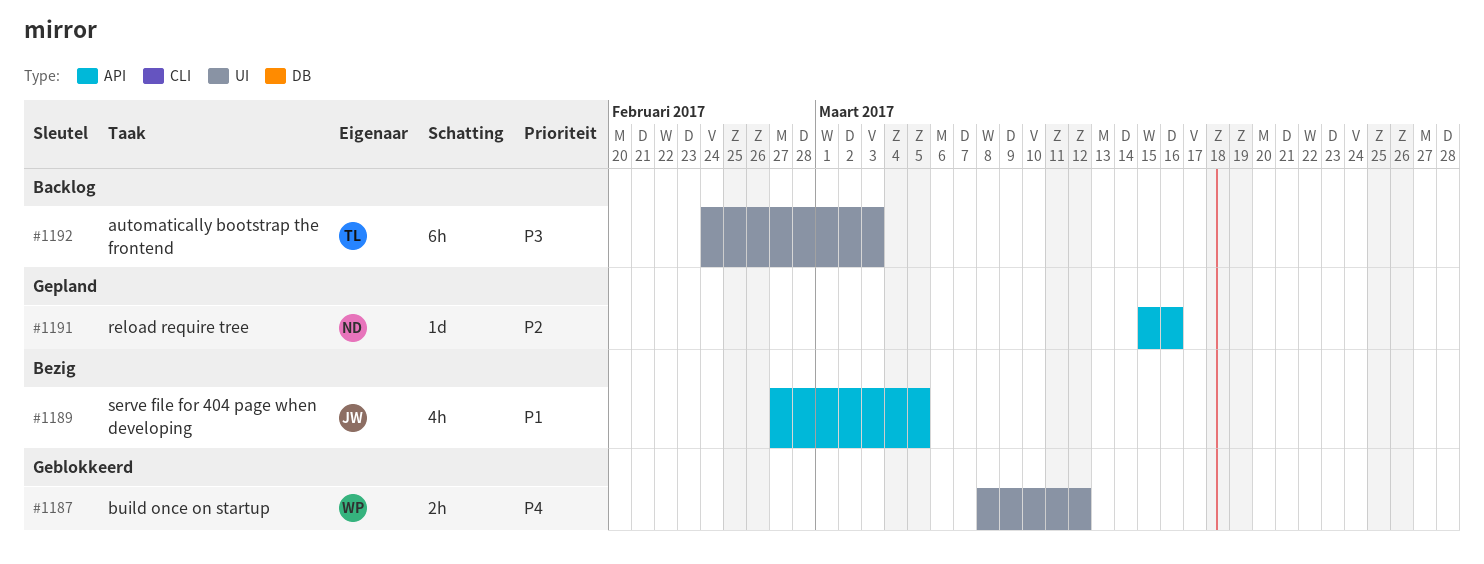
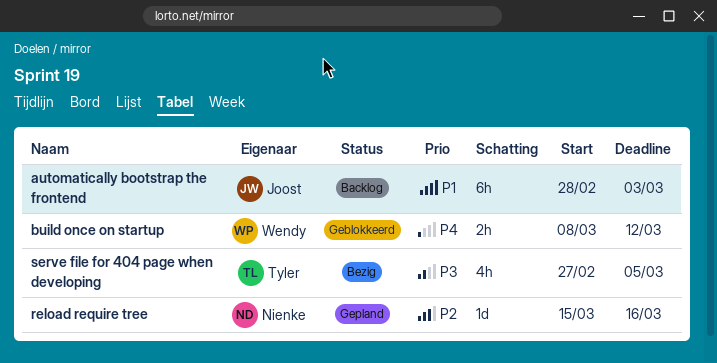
automatically bootstrap the frontend, owner: Tyler -> Joost
automatically bootstrap the frontend, priority: P3 -> P1
automatically bootstrap the frontend, start: Feb 24 -> Feb 28
serve file for 404 page when developing, owner: Joost -> Tyler
serve file for 404 page when developing, priority: P1 -> P3

